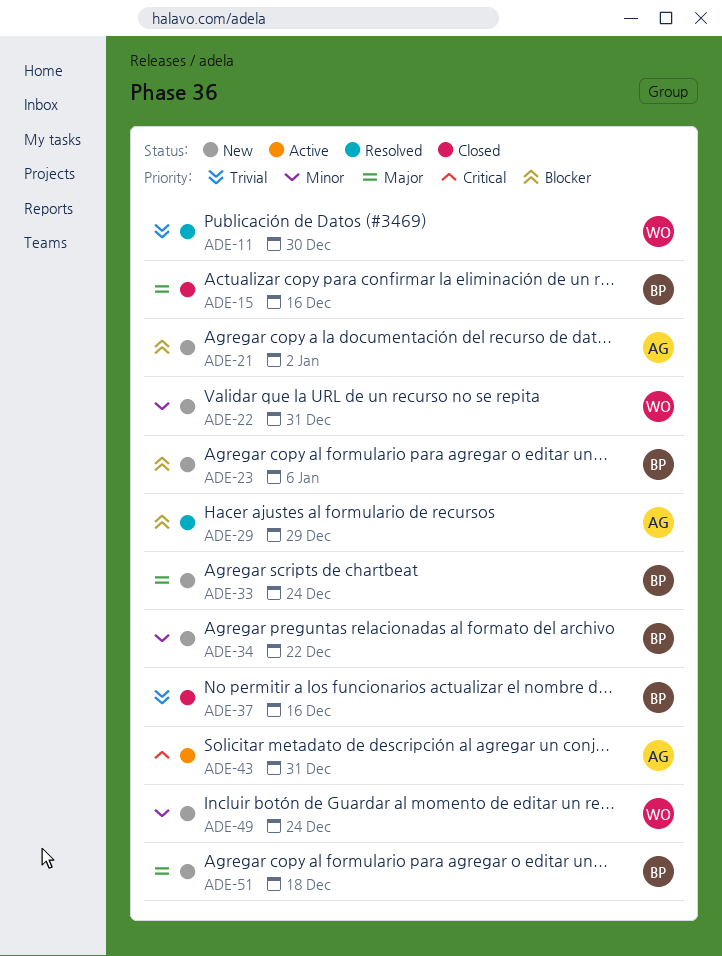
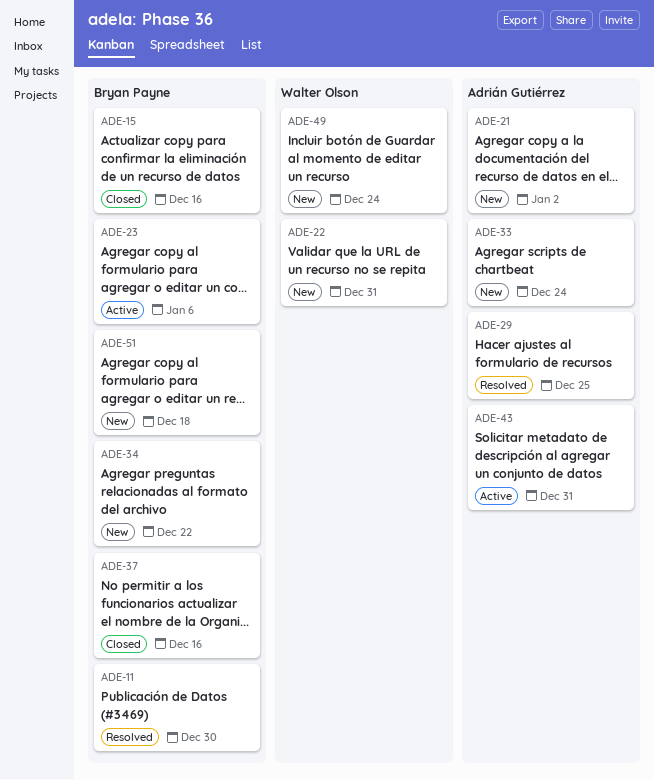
ADE-11, owner: Walter Olson -> Bryan Payne
ADE-23, status: New -> Active
ADE-29, due: Dec 29 -> Dec 25
ADE-33, owner: Bryan Payne -> Adrián Gutiérrez

